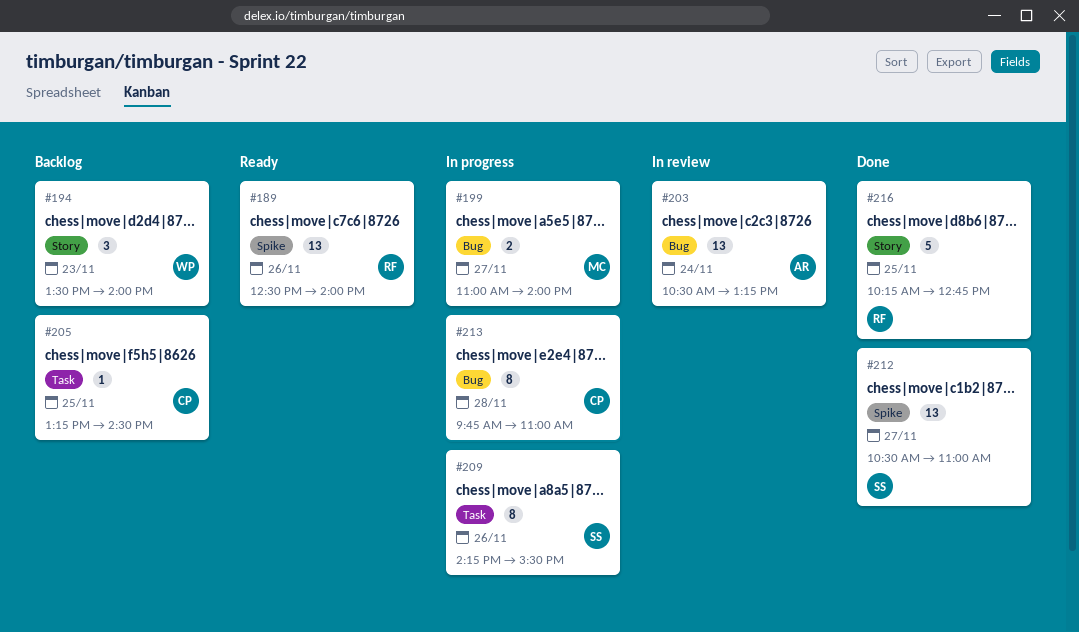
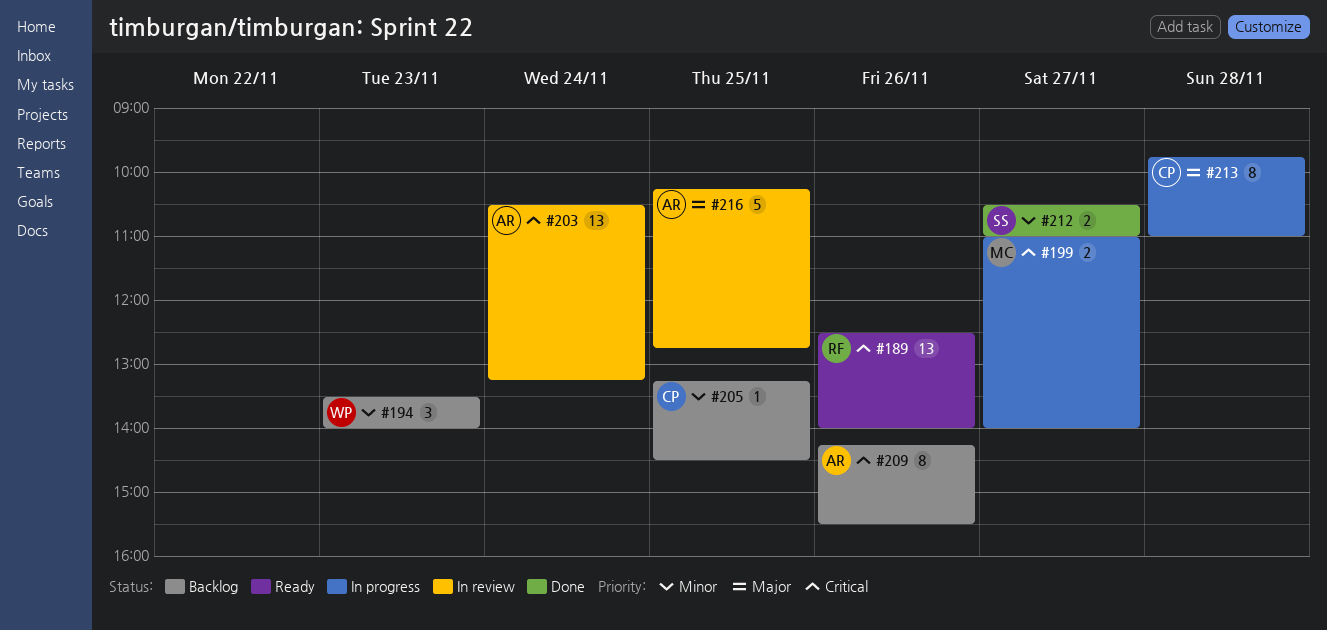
#209, status: In progress -> Backlog
#209, owner: SS -> AR
#212, estimate: 13 -> 2
#216, status: Done -> In review
#216, owner: RF -> AR

